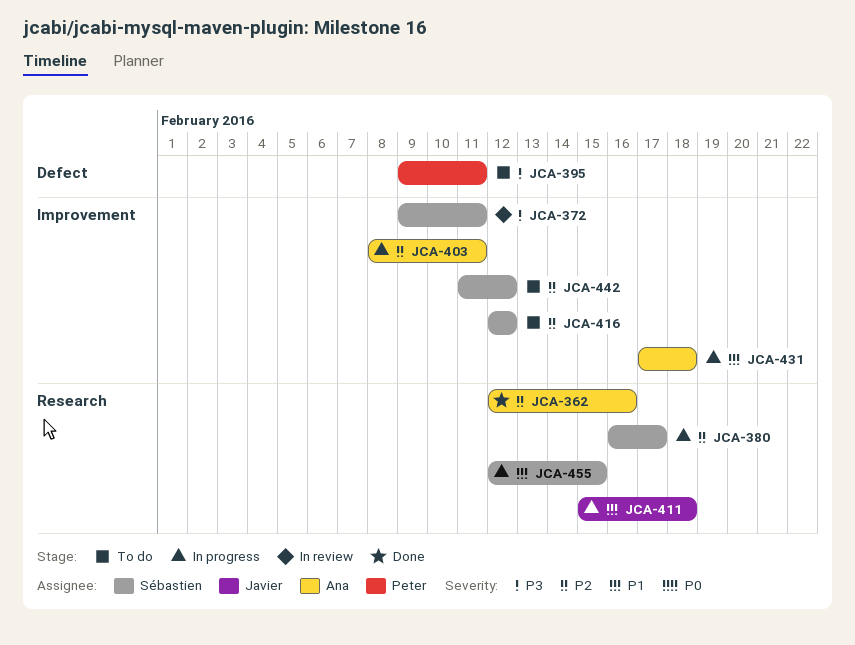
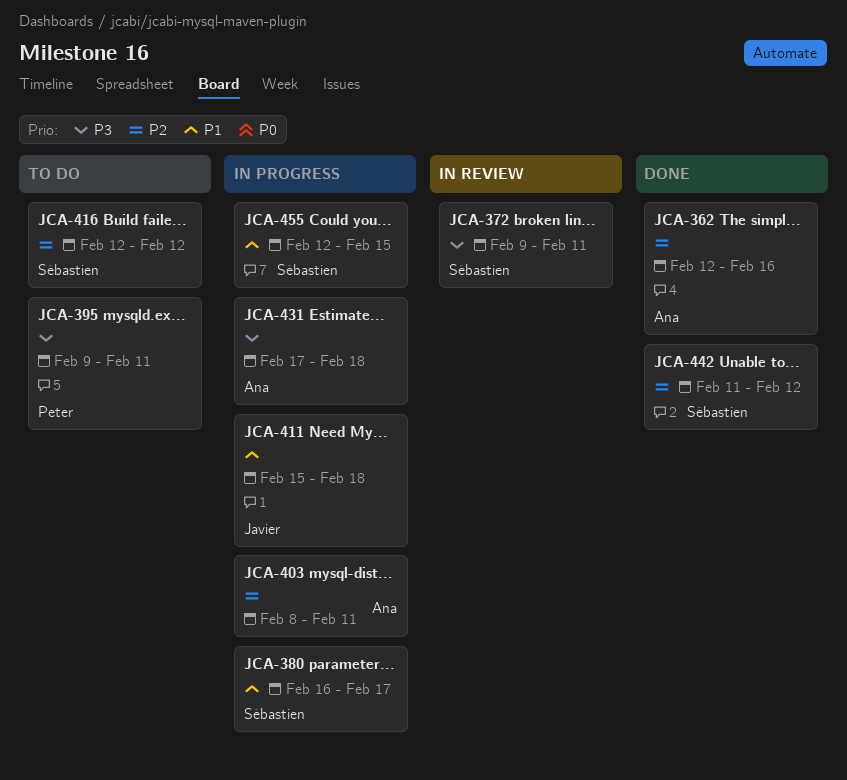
JCA-380, priority: P2 -> P1
JCA-431, priority: P1 -> P3
JCA-442, status: To do -> Done

